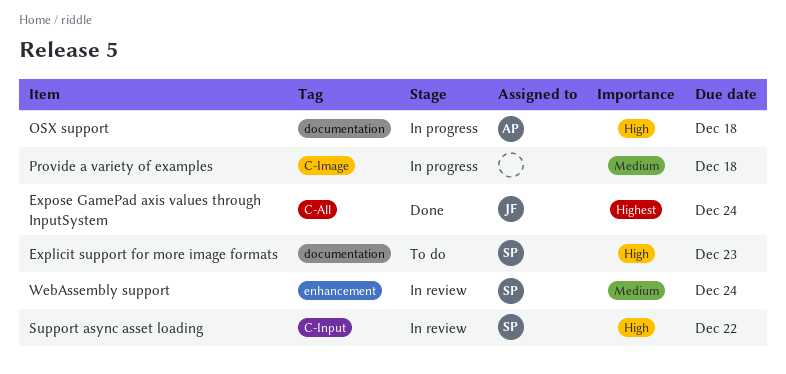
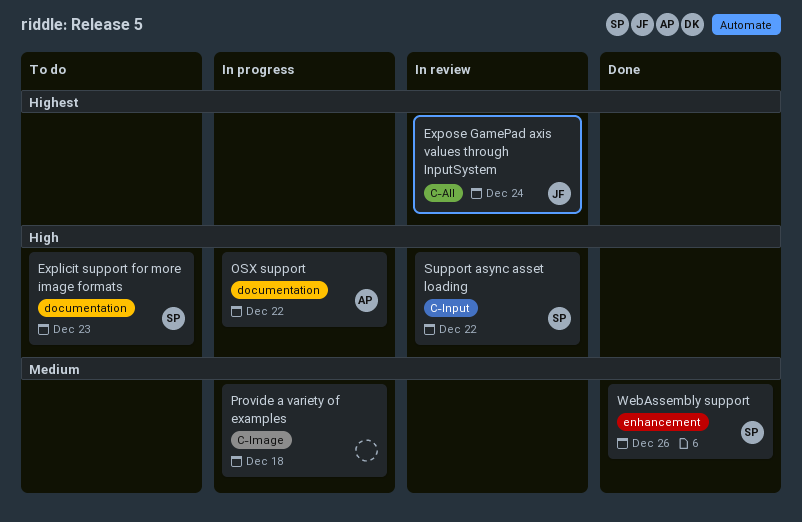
Expose GamePad axis values through InputSystem, status: Done -> In review
OSX support, due: Dec 18 -> Dec 22
WebAssembly support, status: In review -> Done
WebAssembly support, due: Dec 24 -> Dec 26

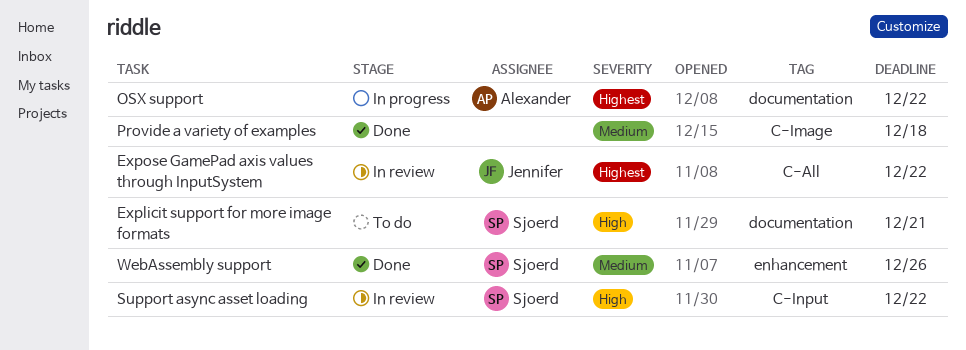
Explicit support for more image formats, due: Dec 23 -> Dec 21
Expose GamePad axis values through InputSystem, due: Dec 24 -> Dec 22
OSX support, priority: High -> Highest
Provide a variety of examples, status: In progress -> Done

